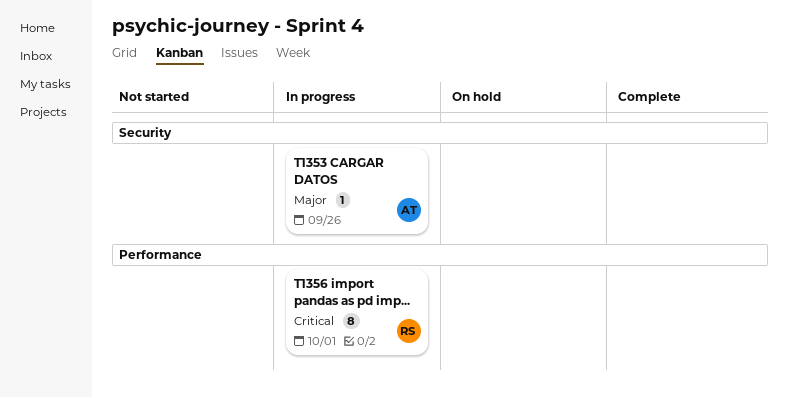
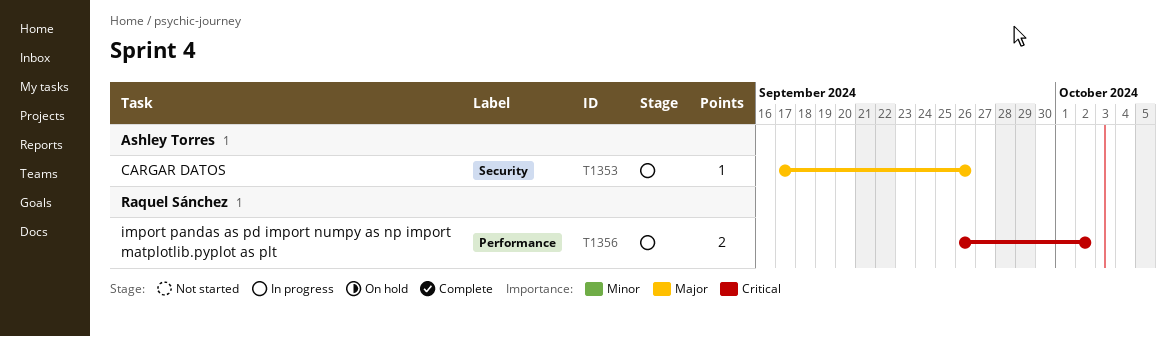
T1356, estimate: 8 -> 2
T1356, due: Oct 1 -> Oct 2

